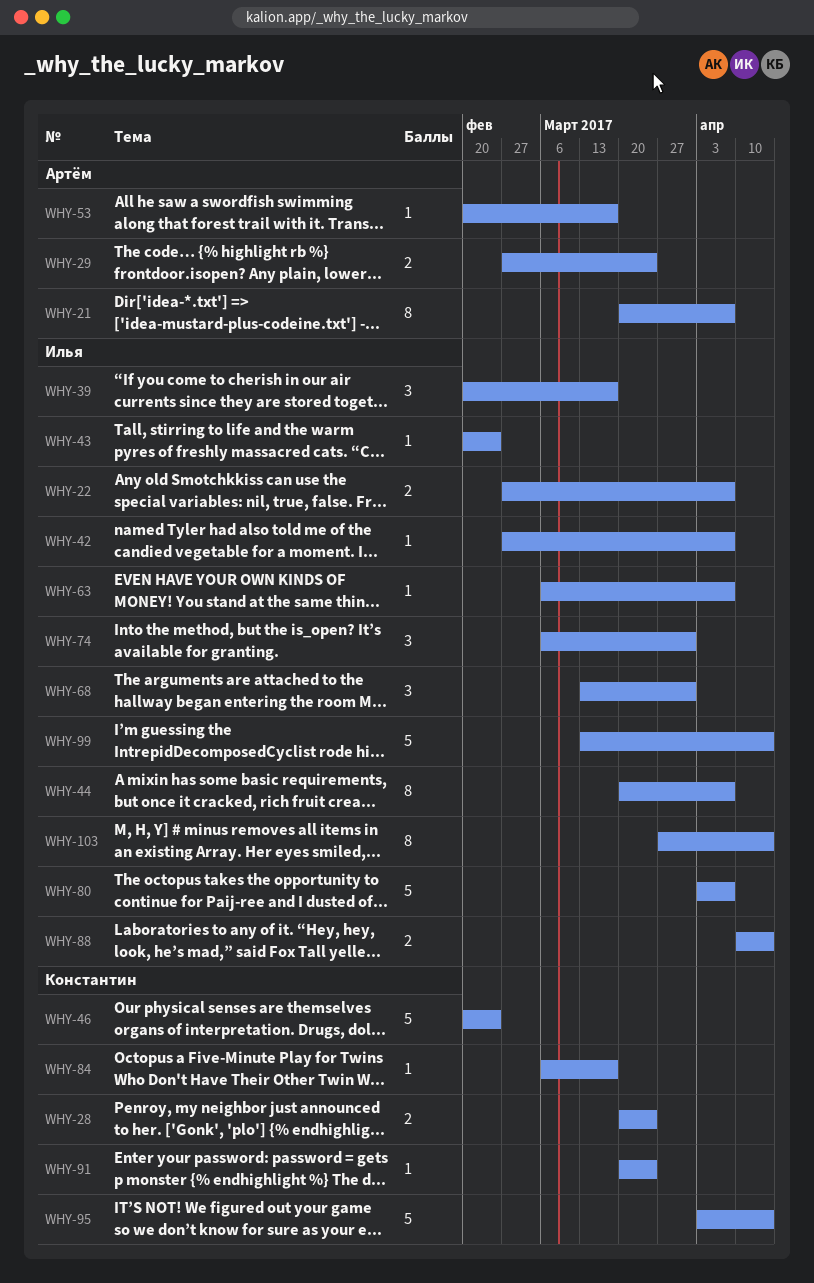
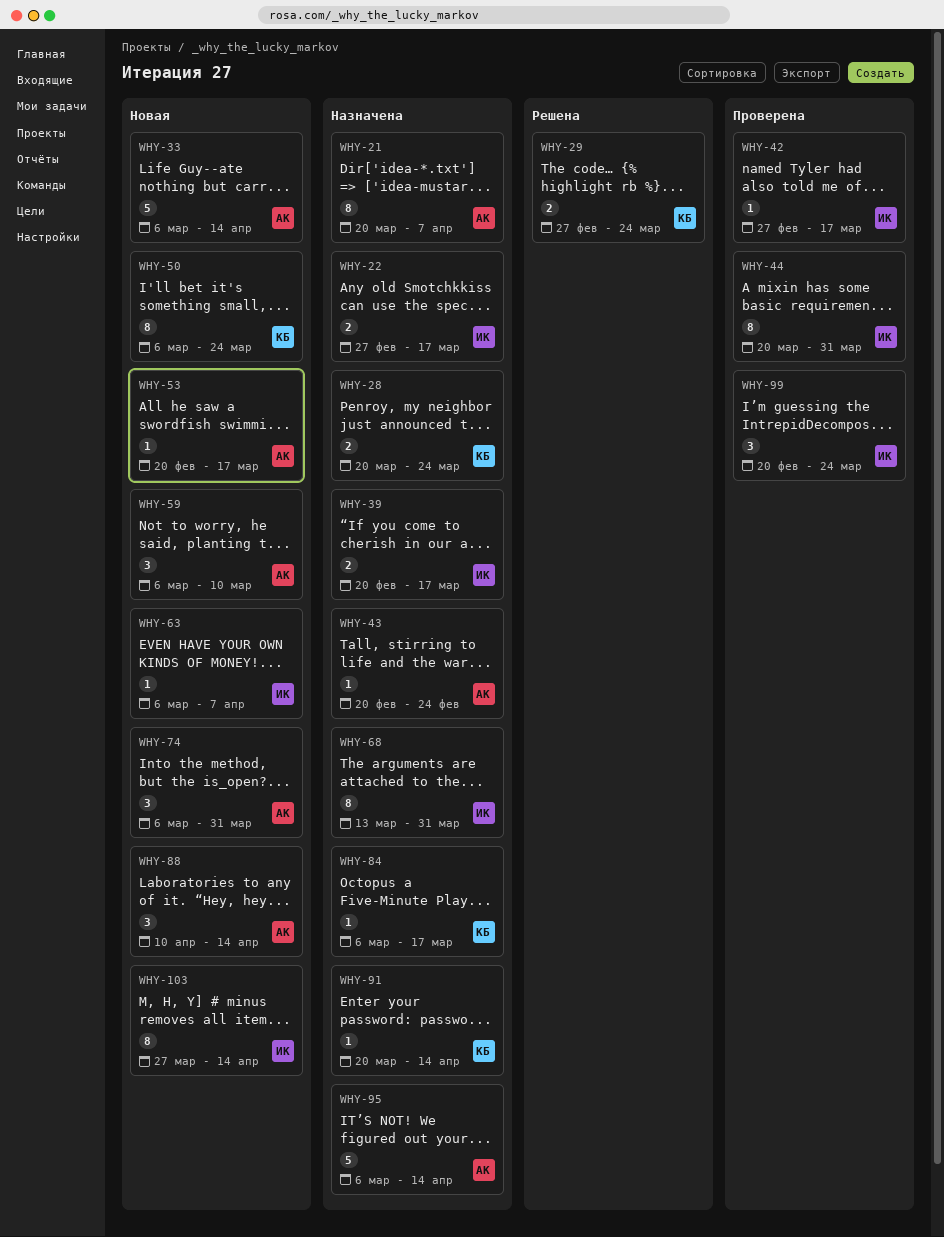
WHY-22, due: Apr 7 -> Mar 17
WHY-29, owner: Артём -> Константин
WHY-33: none -> present
WHY-39, estimate: 3 -> 2
WHY-42, due: Apr 7 -> Mar 17
WHY-43, owner: Илья -> Артём
WHY-44, due: Apr 7 -> Mar 31
WHY-46: present -> none
WHY-50: none -> present
WHY-59: none -> present
WHY-68, estimate: 3 -> 8
WHY-74, owner: Илья -> Артём
WHY-80: present -> none
WHY-88, owner: Илья -> Артём
WHY-88, estimate: 2 -> 3
WHY-91, due: Mar 24 -> Apr 14
WHY-95, owner: Константин -> Артём
WHY-95, start: Apr 3 -> Mar 6
WHY-99, estimate: 5 -> 3
WHY-99, start: Mar 13 -> Feb 20
WHY-99, due: Apr 14 -> Mar 24

